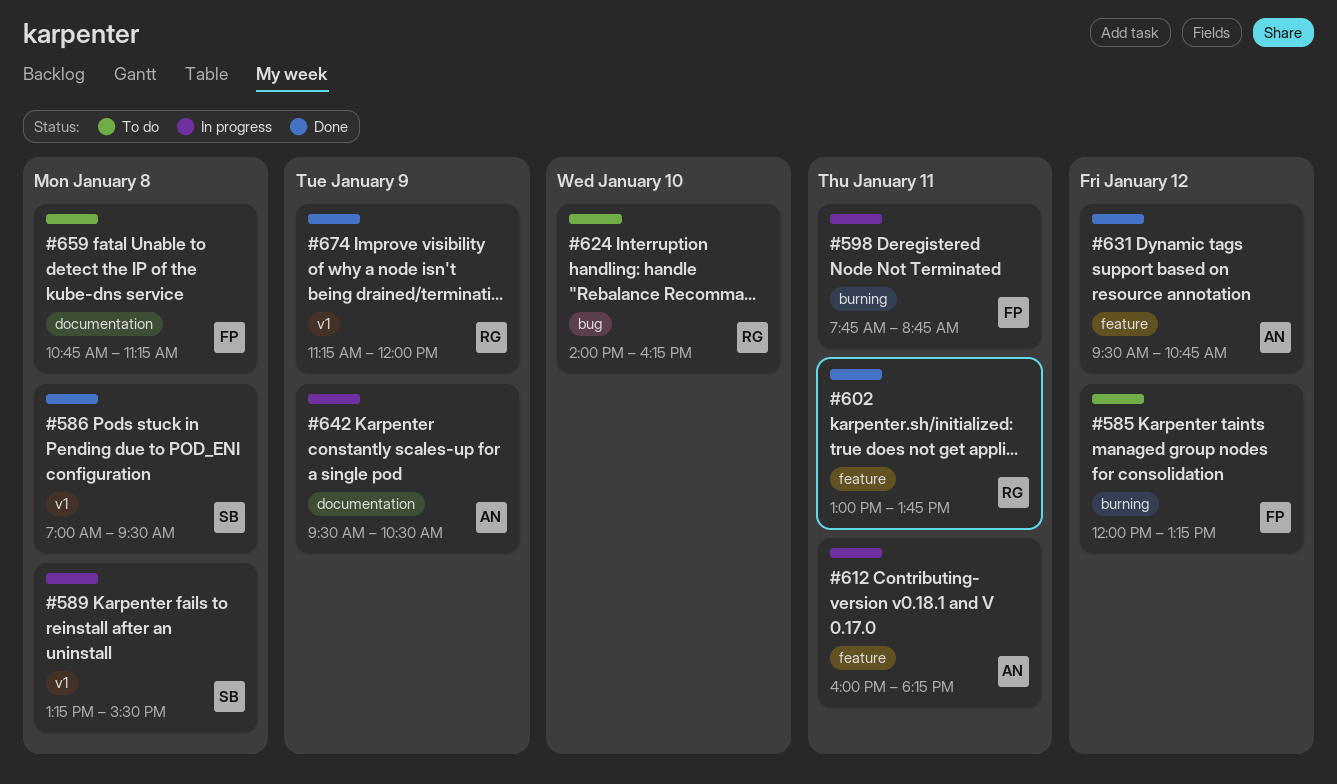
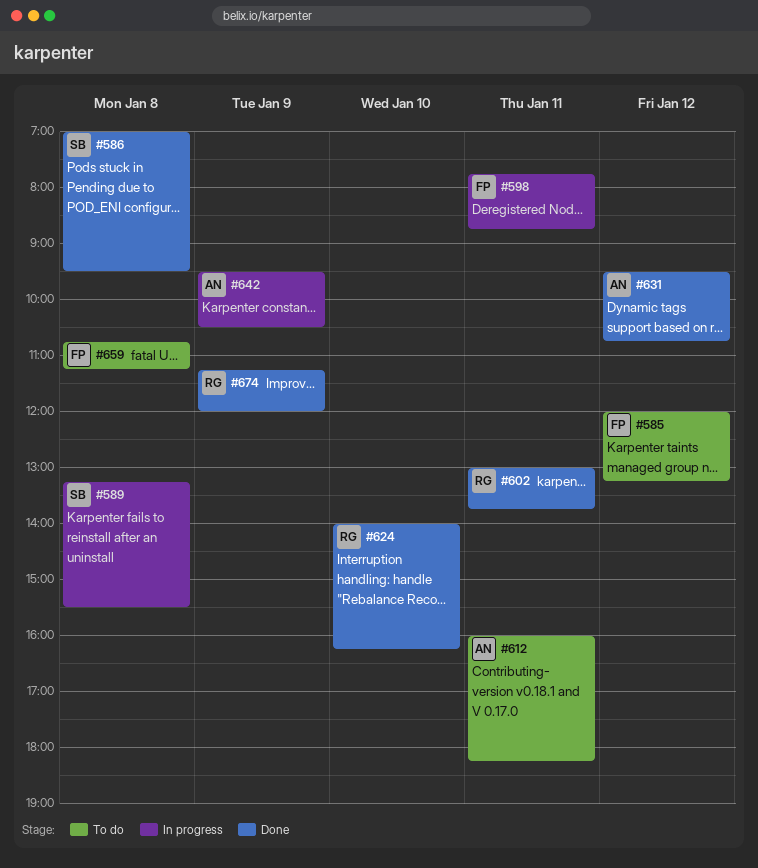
#612, status: In progress -> To do
#624, status: To do -> Done

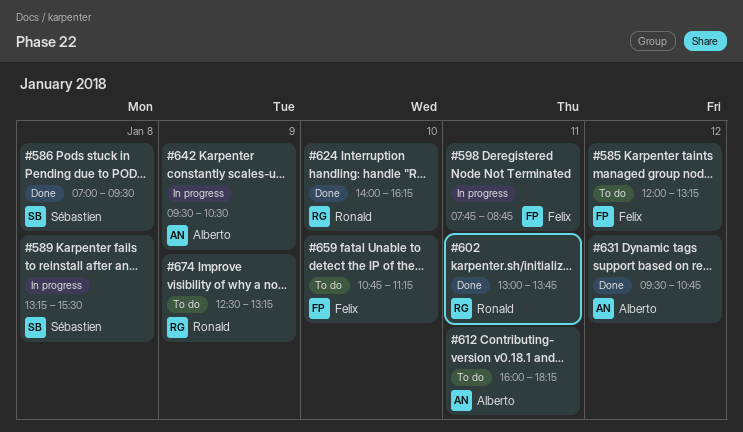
#659, day: Jan 8 -> Jan 10
#674, status: Done -> To do
#674, begins: 11:15 -> 12:30
#674, ends: 12:00 -> 13:15

